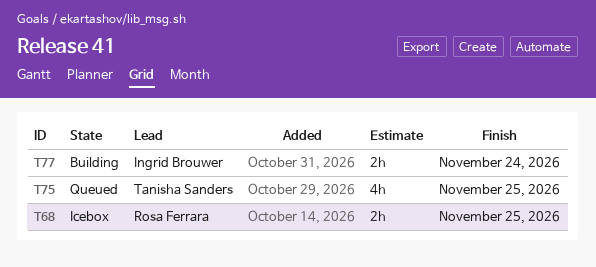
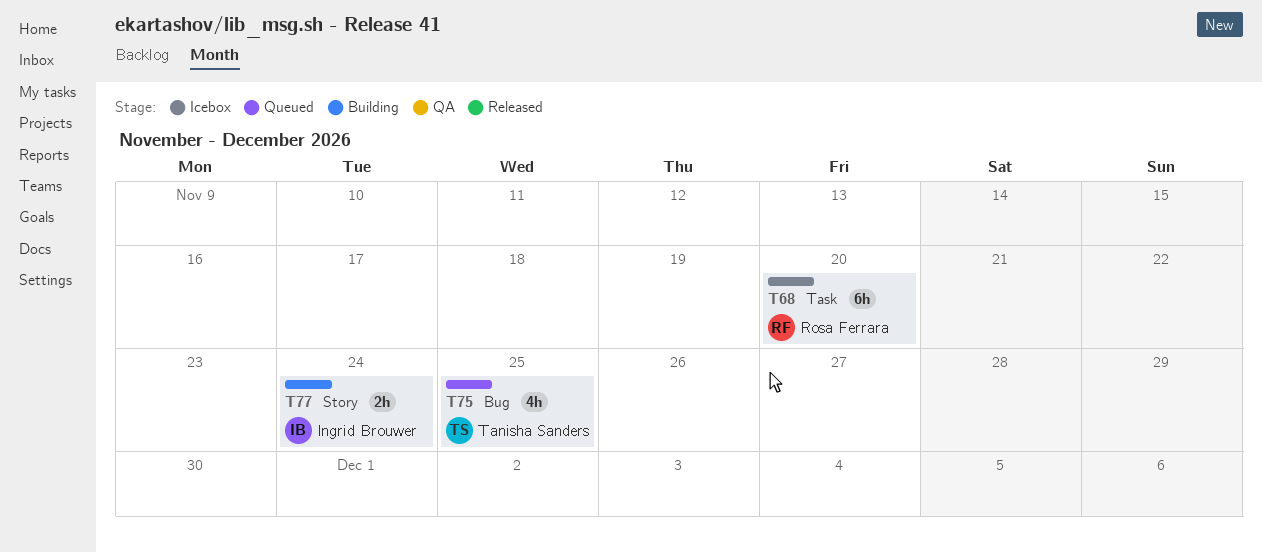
T68, estimate: 2h -> 6h
T68, due: Nov 25 -> Nov 20

